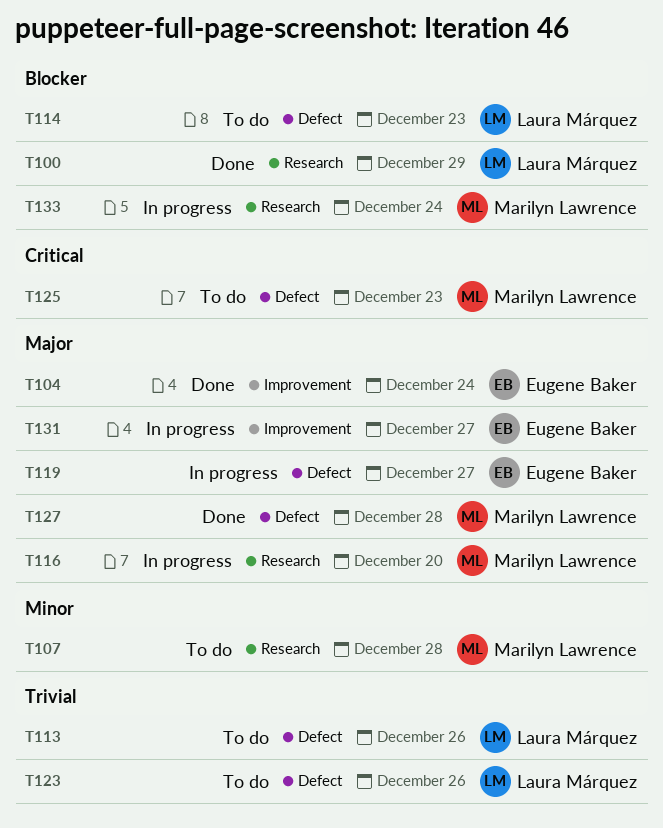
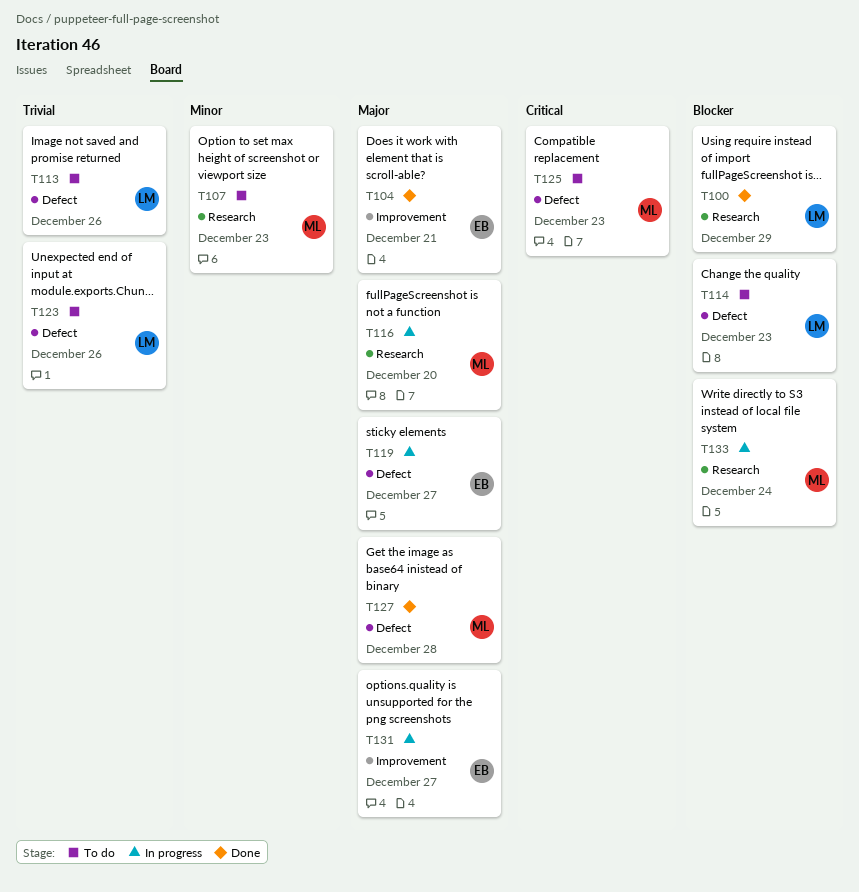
T104, due: Dec 24 -> Dec 21
T107, due: Dec 28 -> Dec 23

